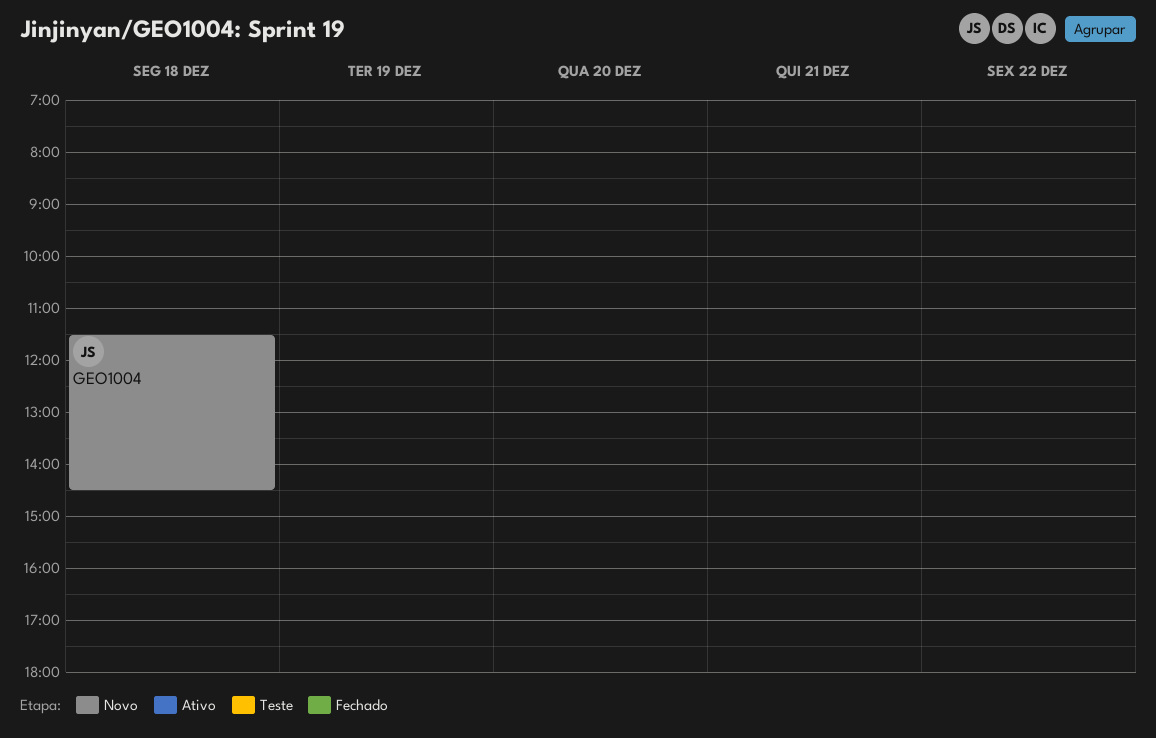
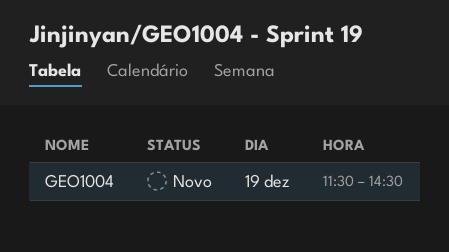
GEO1004, day: Dec 18 -> Dec 19

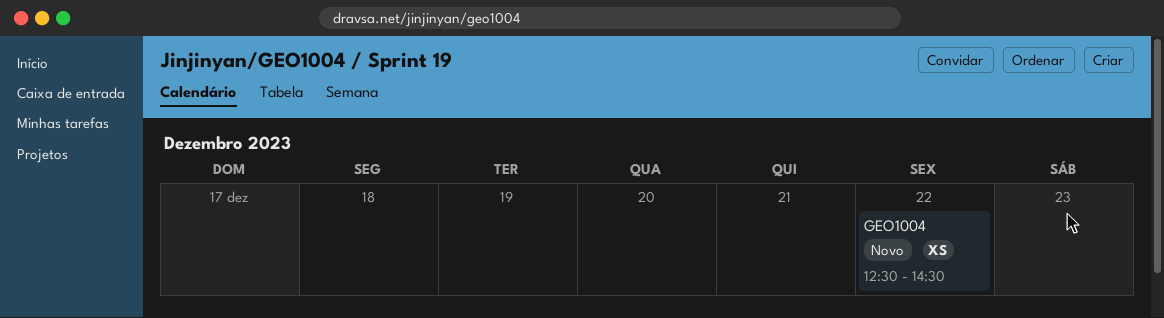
GEO1004, day: Dec 19 -> Dec 22
GEO1004, begins: 11:30 -> 12:30

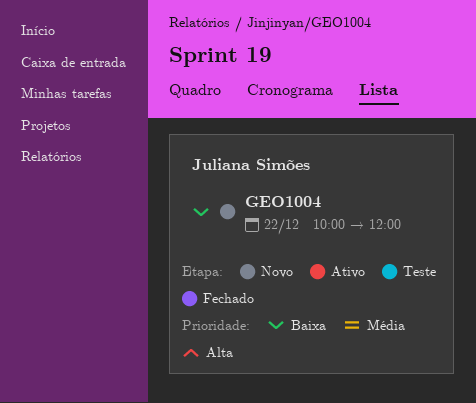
GEO1004, begins: 12:30 -> 10:00
GEO1004, ends: 14:30 -> 12:00

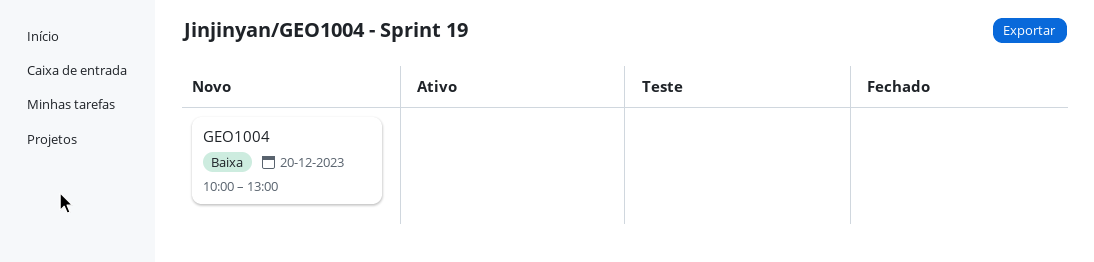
GEO1004, day: Dec 22 -> Dec 20
GEO1004, ends: 12:00 -> 13:00

